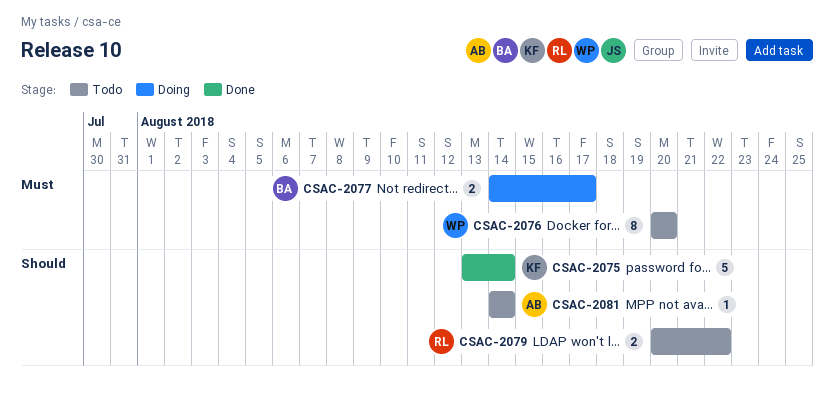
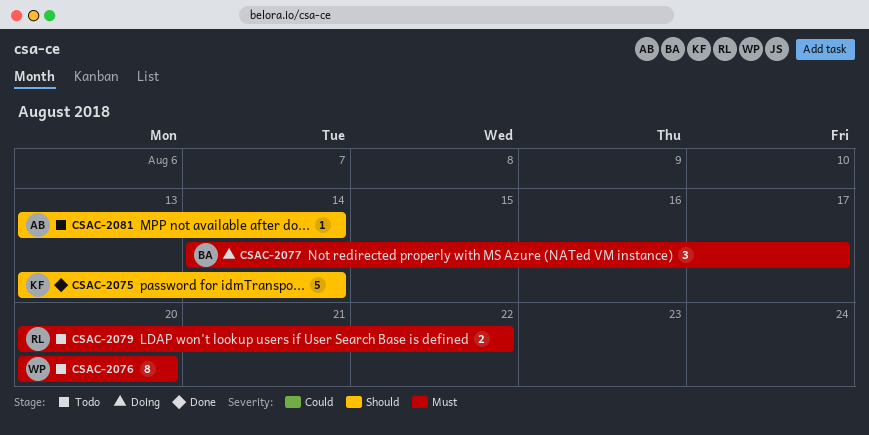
CSAC-2077, estimate: 2 -> 3
CSAC-2079, priority: Should -> Must
CSAC-2081, start: Aug 14 -> Aug 13

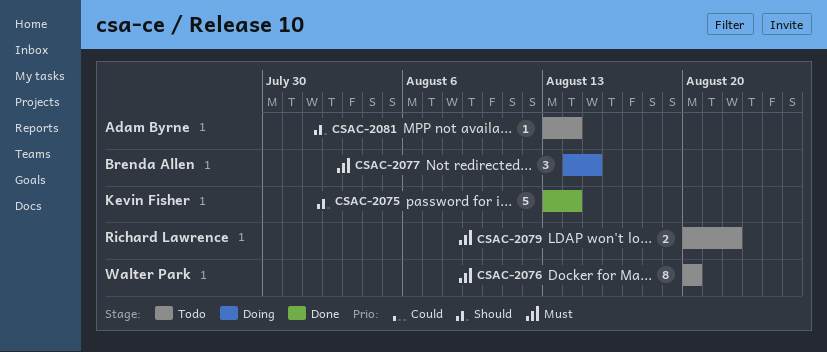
CSAC-2077, due: Aug 17 -> Aug 15

